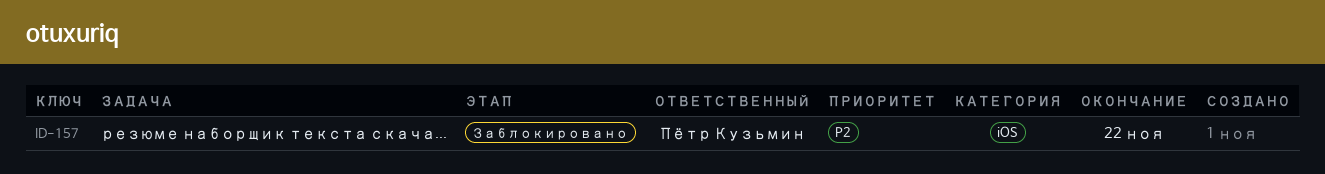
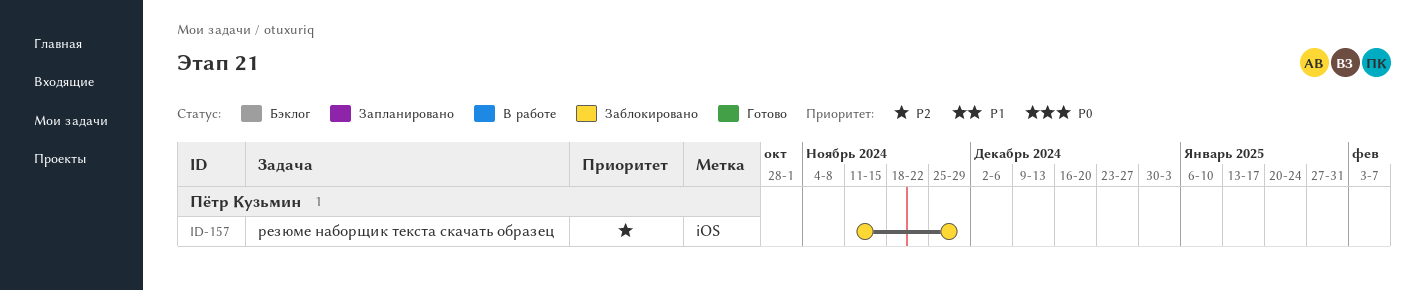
ID-157, due: Nov 22 -> Nov 29

